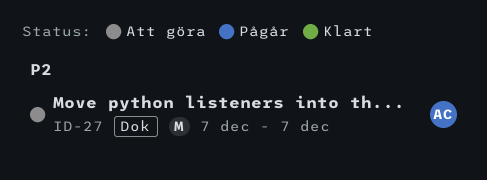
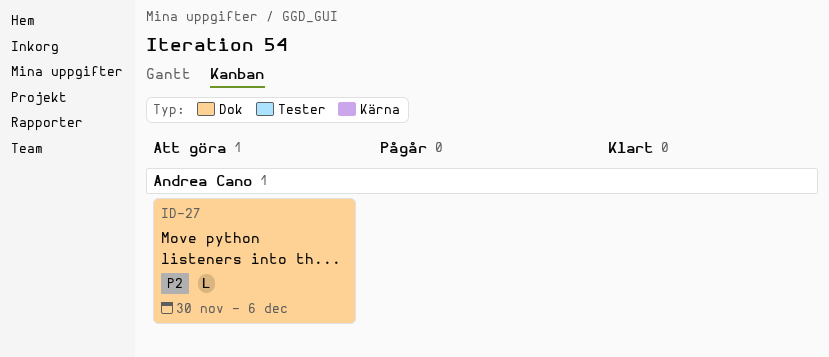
ID-27, estimate: M -> L
ID-27, start: Dec 7 -> Nov 30
ID-27, due: Dec 7 -> Dec 6

